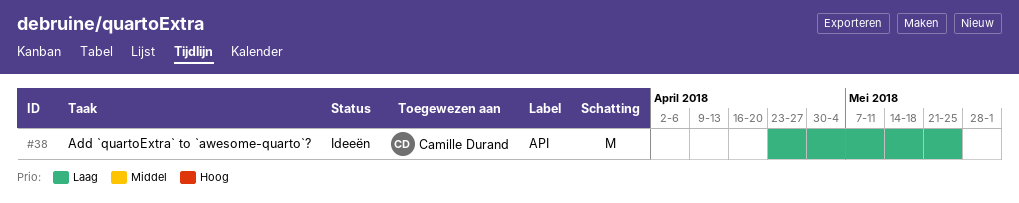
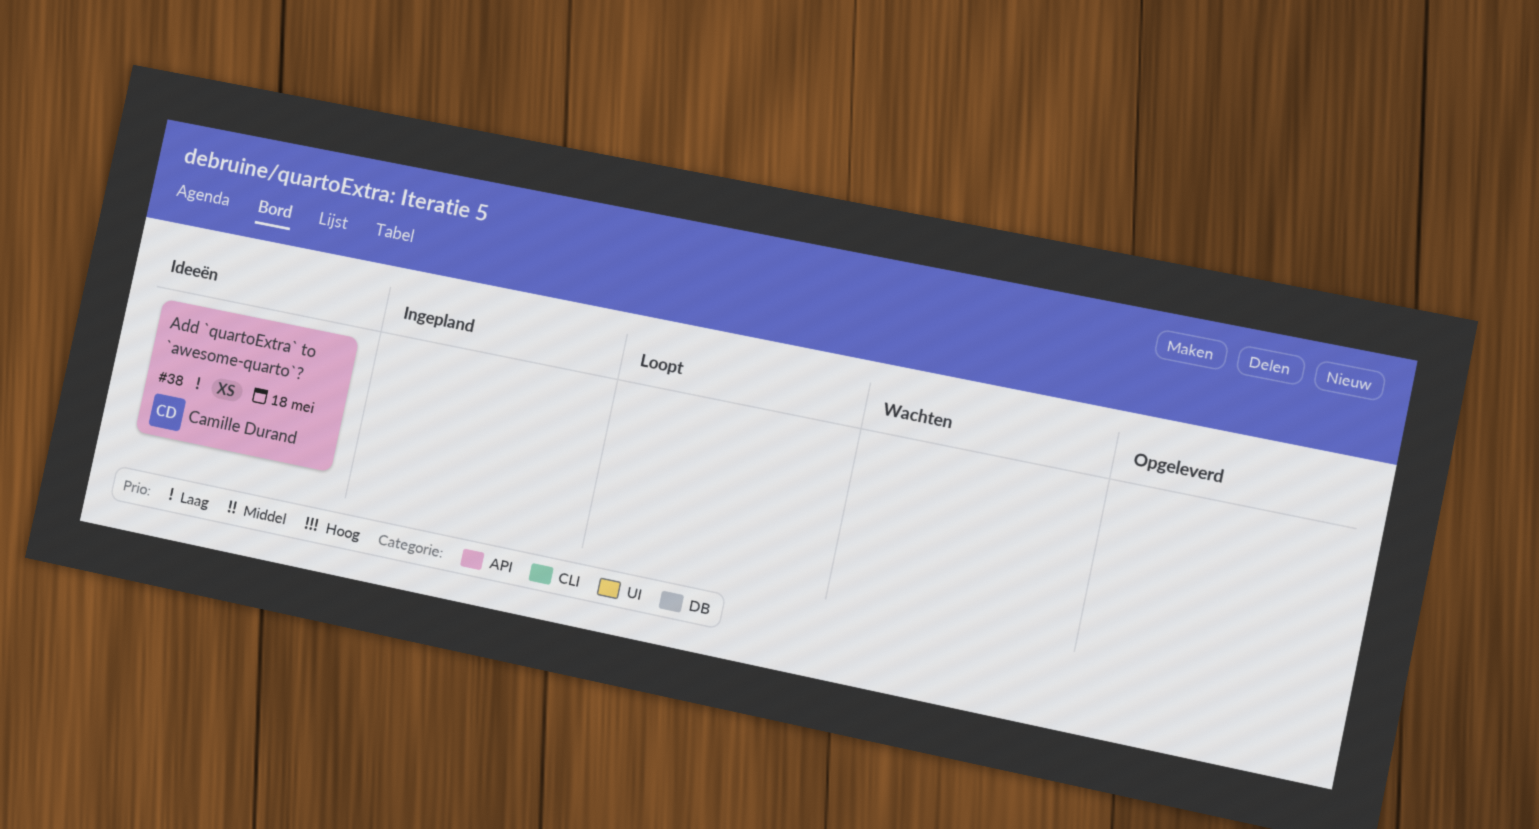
#38, estimate: M -> XS
#38, due: May 25 -> May 18

